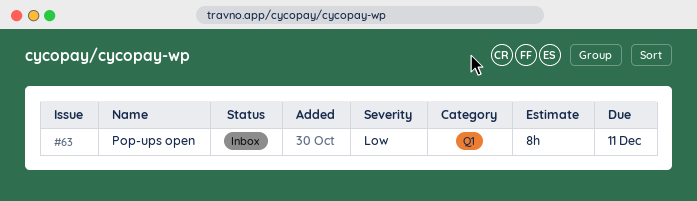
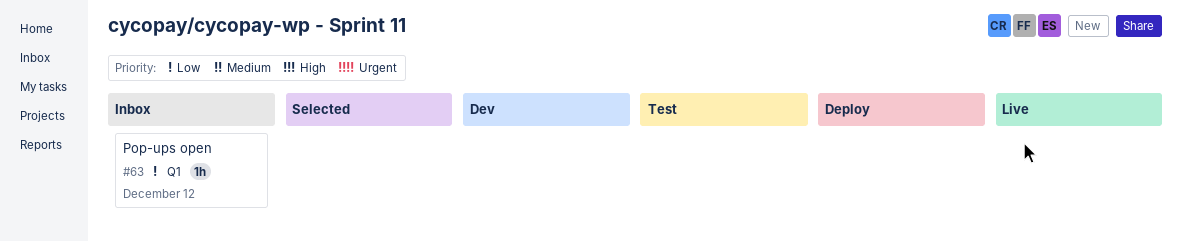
#63, estimate: 8h -> 1h
#63, due: Dec 11 -> Dec 12

